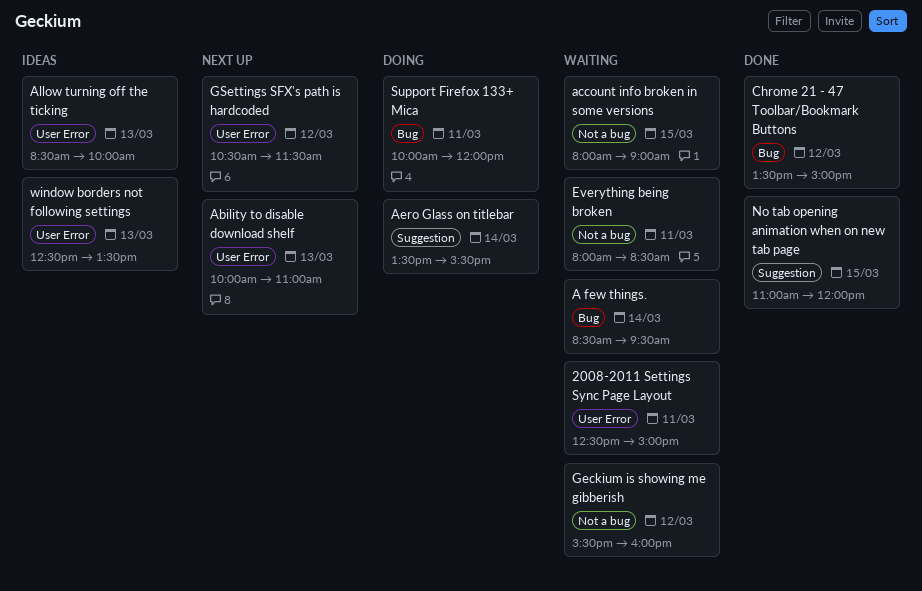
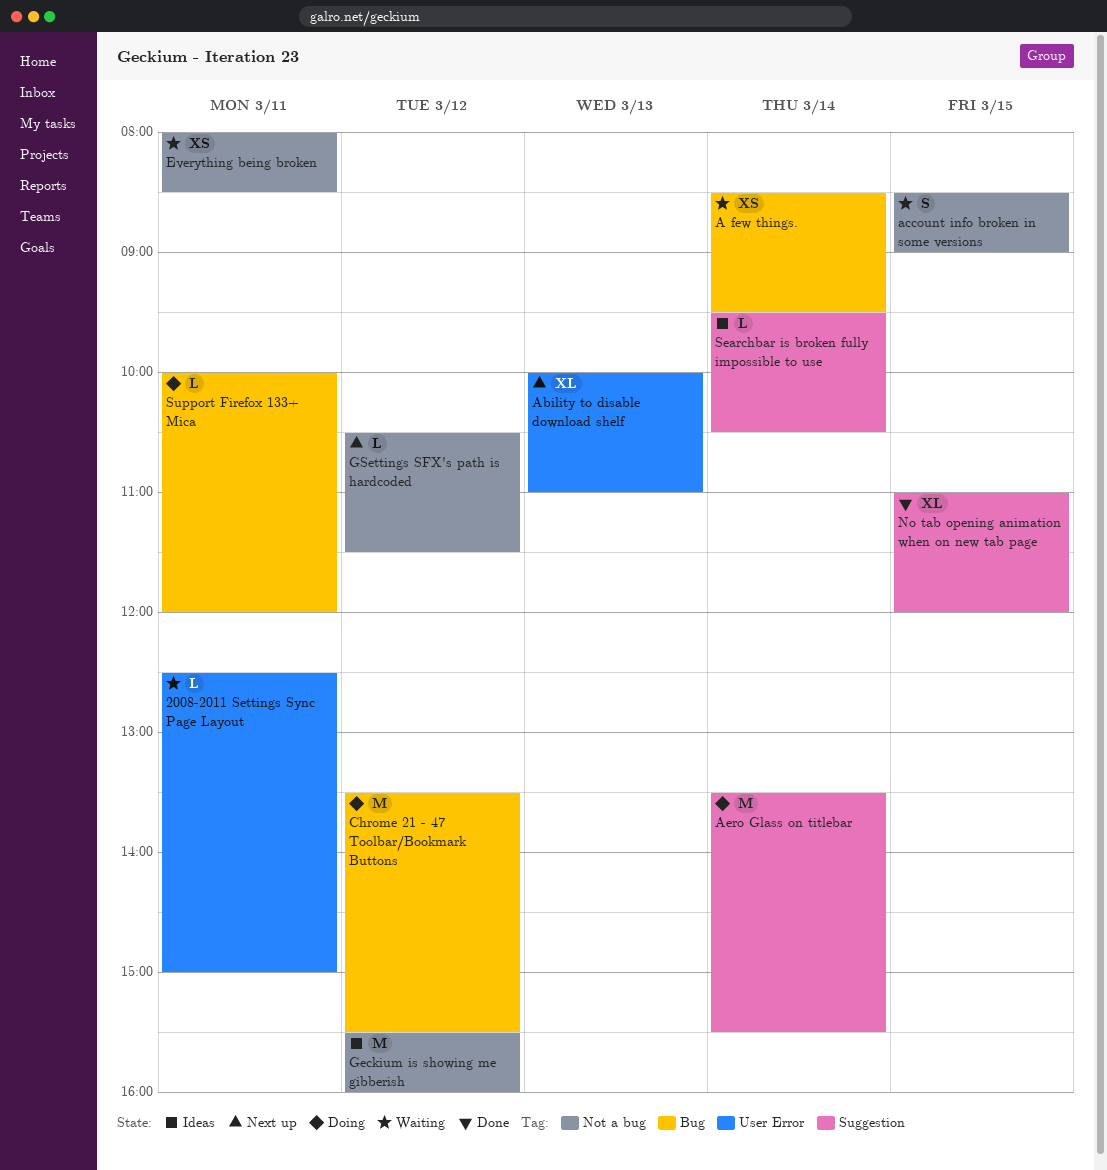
account info broken in some versions, begins: 08:00 -> 08:30
Allow turning off the ticking: present -> none
Chrome 21 - 47 Toolbar/Bookmark Buttons, status: Done -> Doing
Chrome 21 - 47 Toolbar/Bookmark Buttons, ends: 15:00 -> 15:30
Geckium is showing me gibberish, status: Waiting -> Ideas
GSettings SFX's path is hardcoded, label: User Error -> Not a bug
Searchbar is broken fully impossible to use: none -> present
window borders not following settings: present -> none

